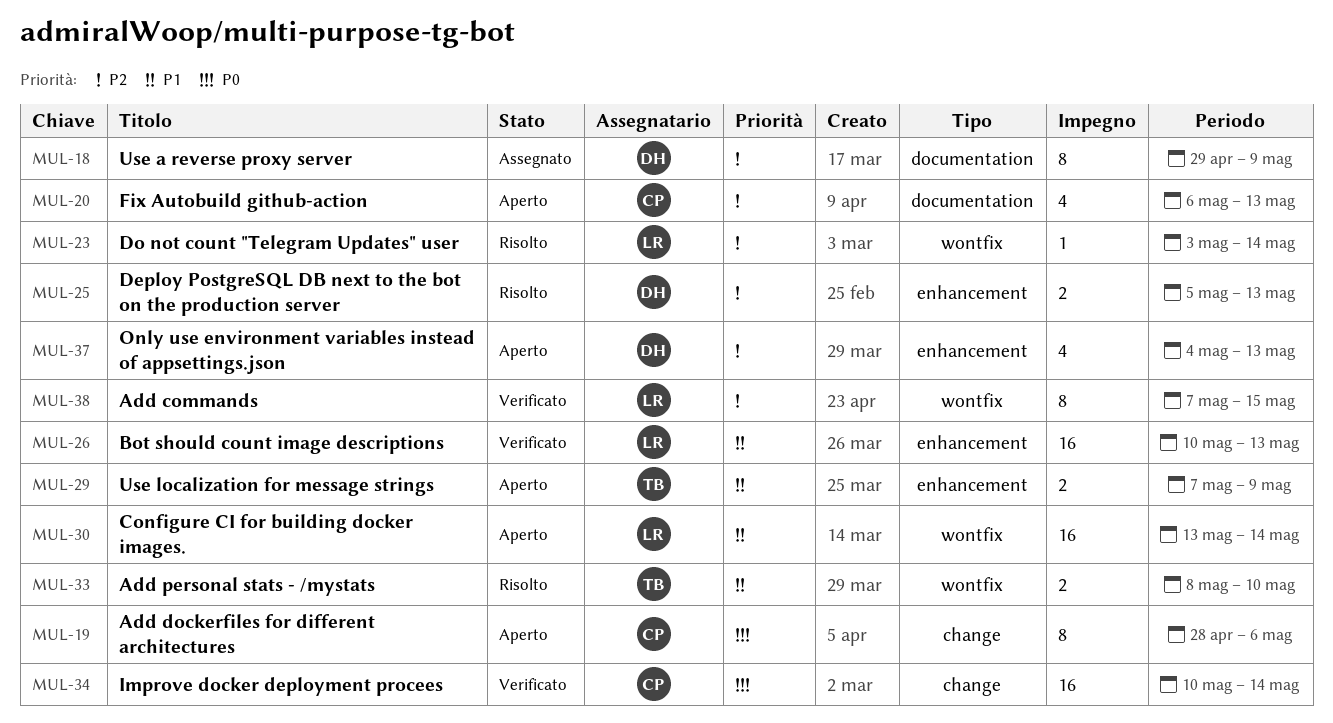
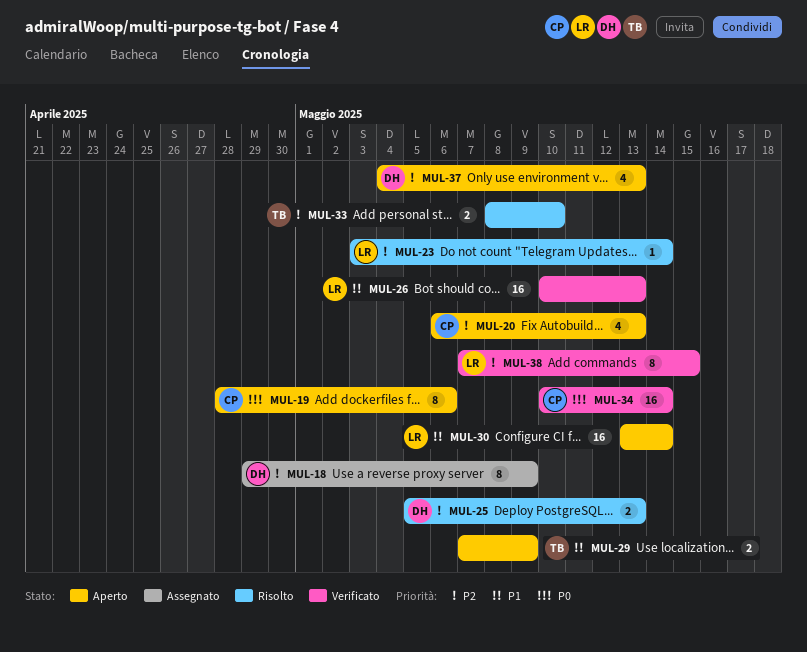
MUL-33, priority: P1 -> P2

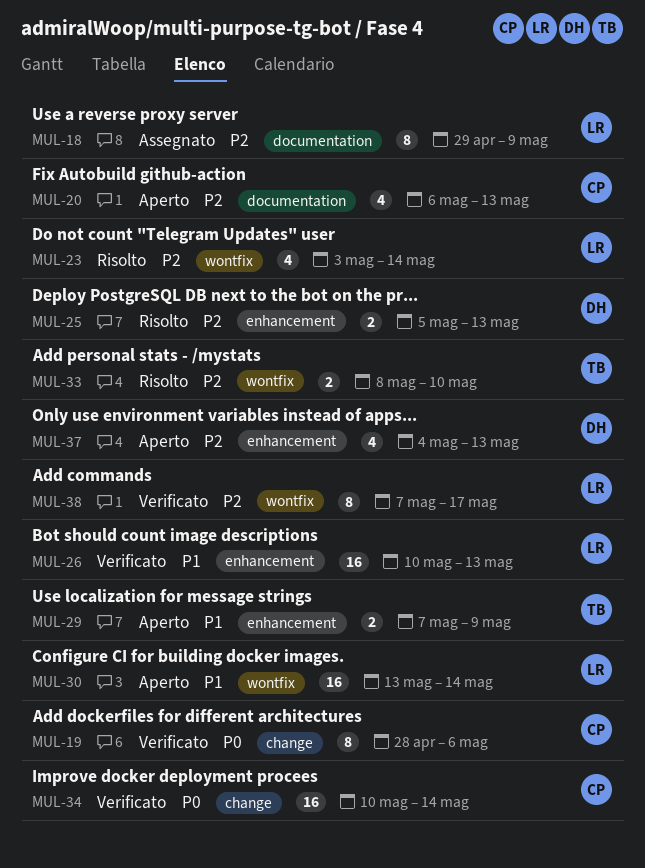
MUL-18, owner: DH -> LR
MUL-19, status: Aperto -> Verificato
MUL-23, estimate: 1 -> 4
MUL-38, due: May 15 -> May 17

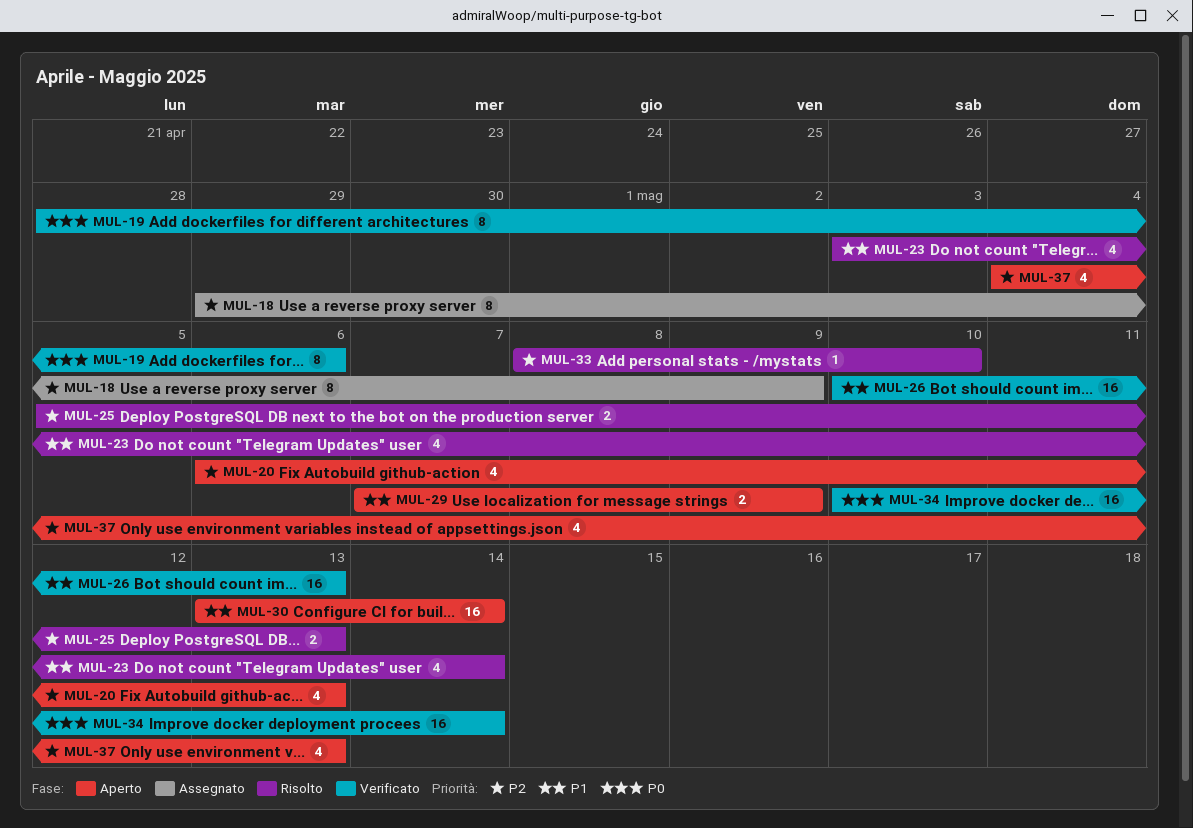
MUL-23, priority: P2 -> P1
MUL-33, estimate: 2 -> 1
MUL-38: present -> none

